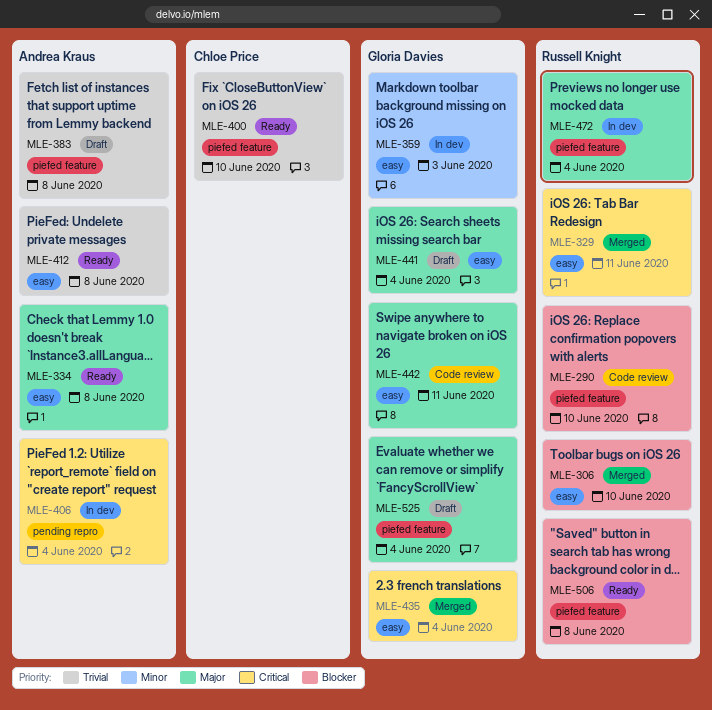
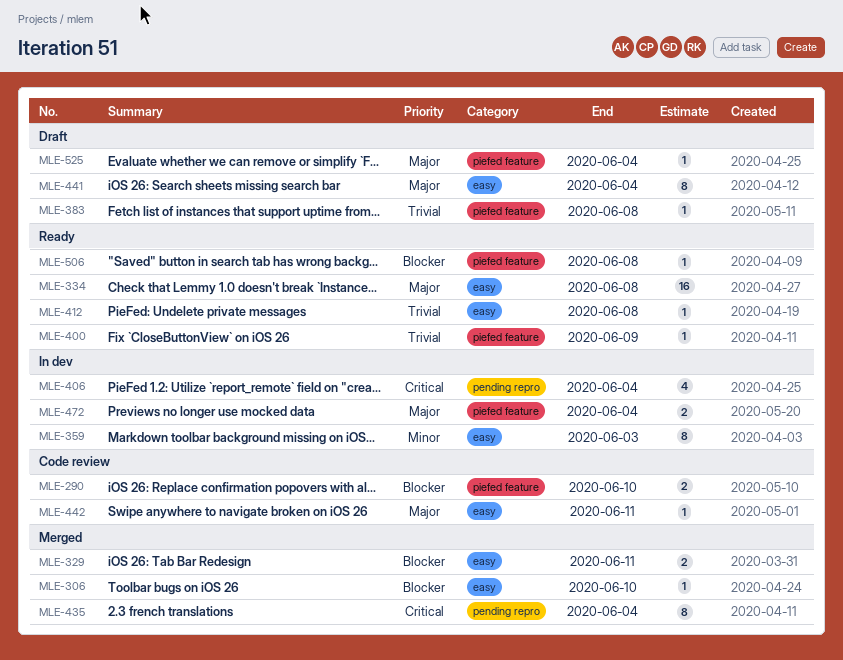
MLE-329, priority: Critical -> Blocker
MLE-400, due: Jun 10 -> Jun 9
MLE-435, label: easy -> pending repro

